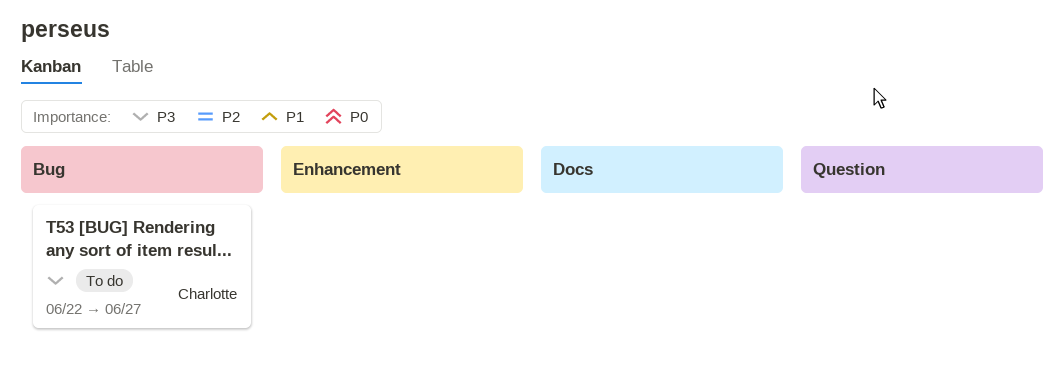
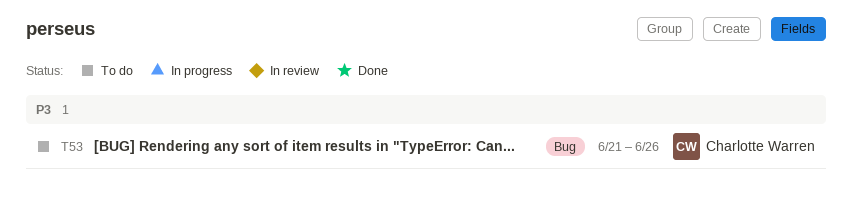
T53, start: Jun 22 -> Jun 21
T53, due: Jun 27 -> Jun 26

